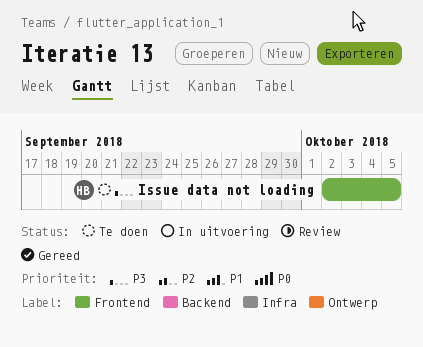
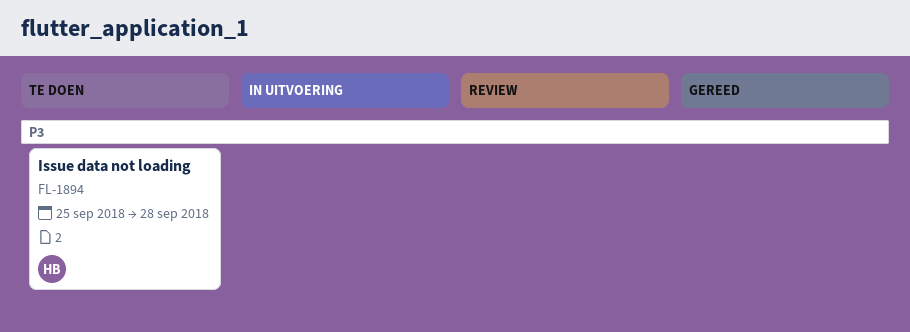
Issue data not loading, start: Oct 2 -> Sep 25
Issue data not loading, due: Oct 5 -> Sep 28

